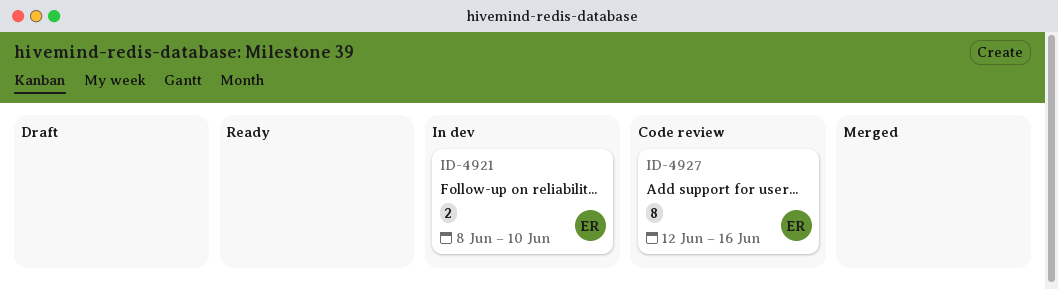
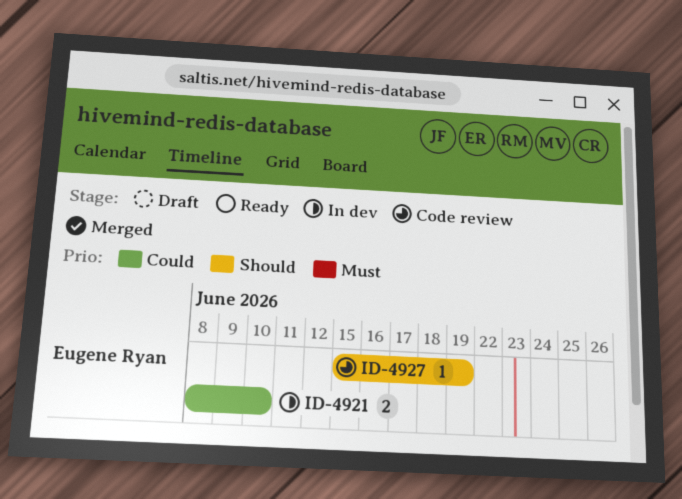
ID-4927, estimate: 8 -> 1
ID-4927, start: Jun 12 -> Jun 15
ID-4927, due: Jun 16 -> Jun 19

